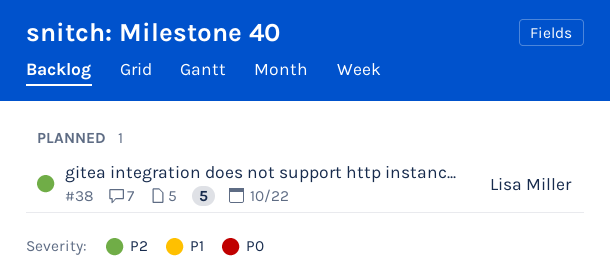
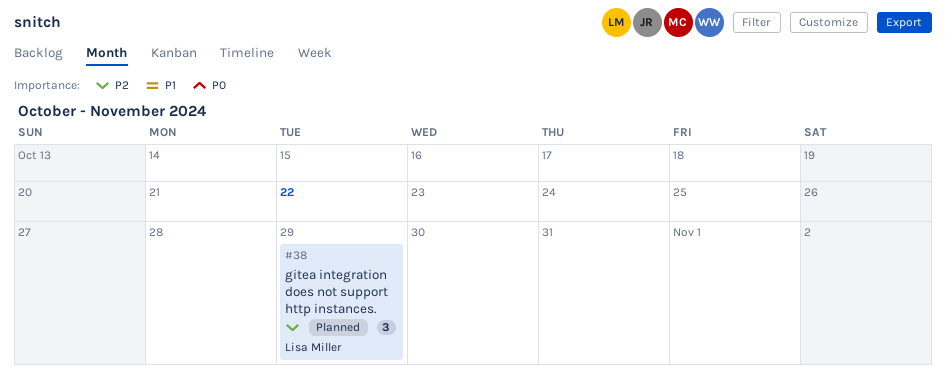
#38, estimate: 5 -> 3
#38, due: Oct 22 -> Oct 29

